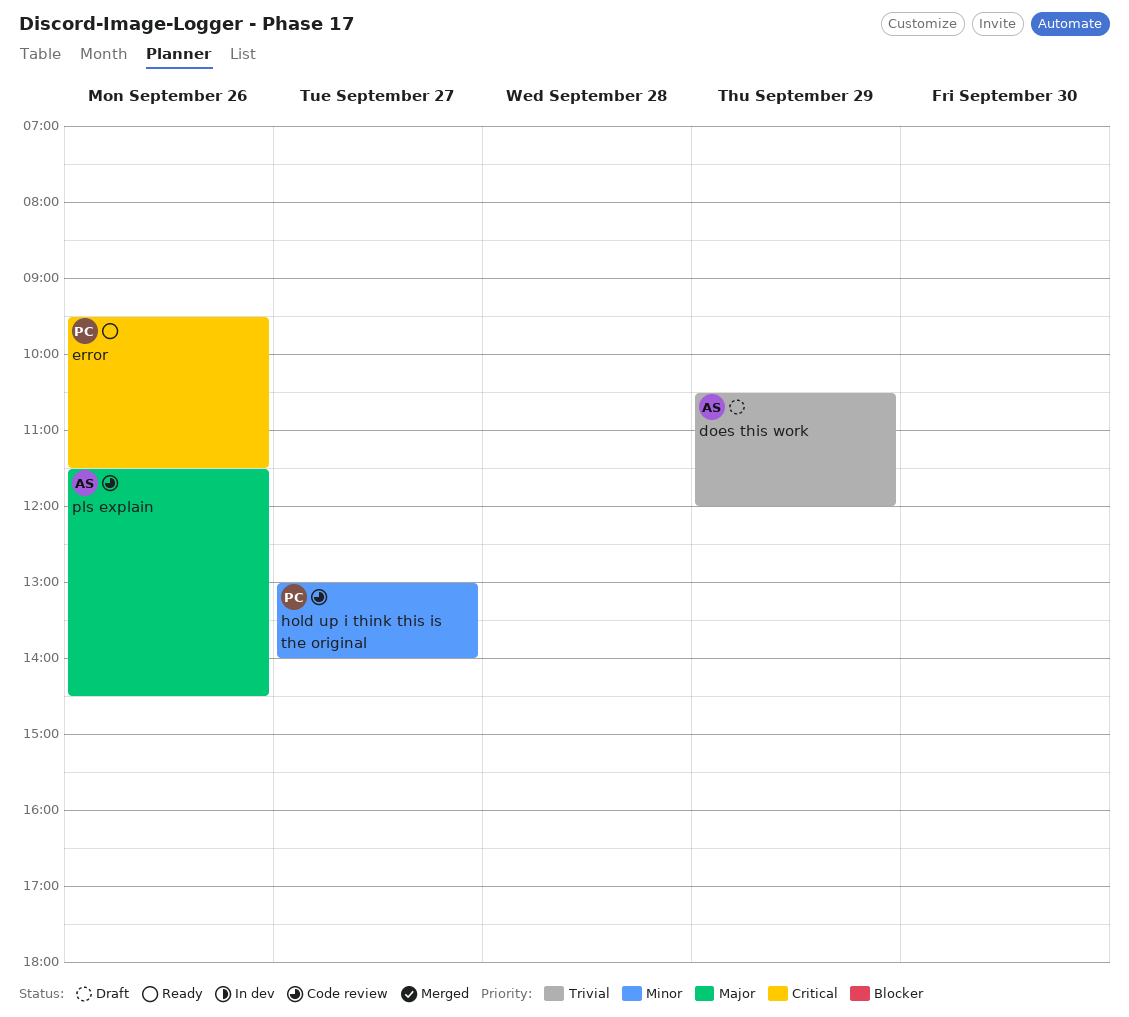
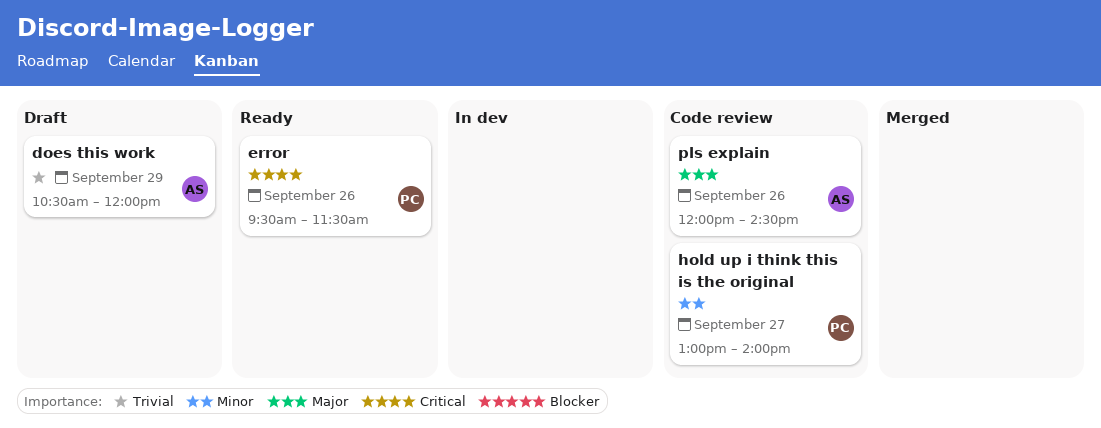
pls explain, begins: 11:30 -> 12:00

